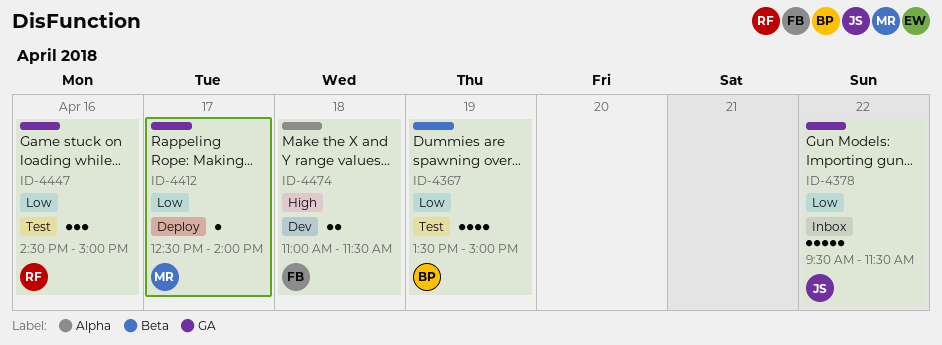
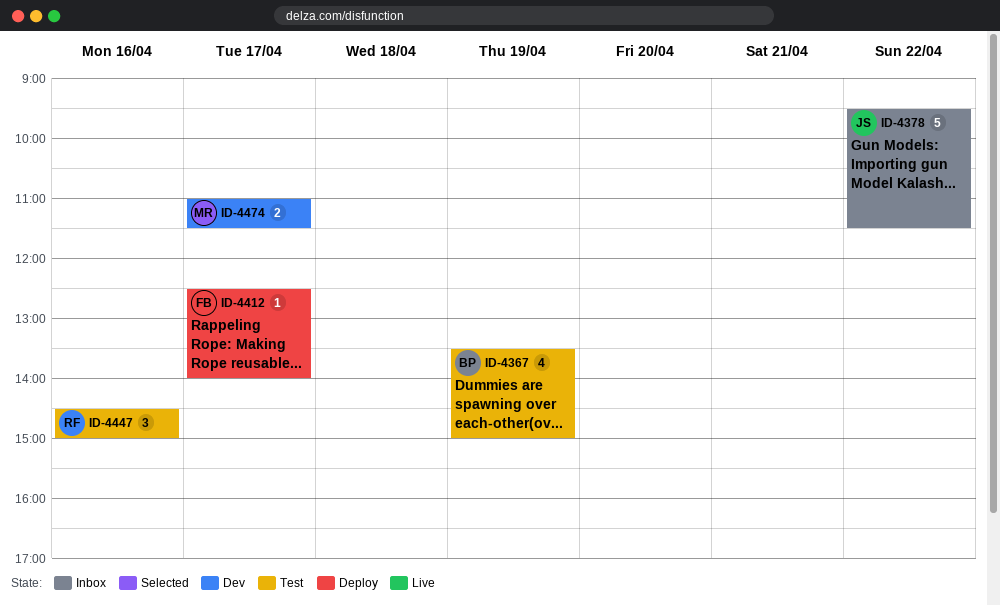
ID-4412, owner: MR -> FB
ID-4474, owner: FB -> MR
ID-4474, day: Apr 18 -> Apr 17

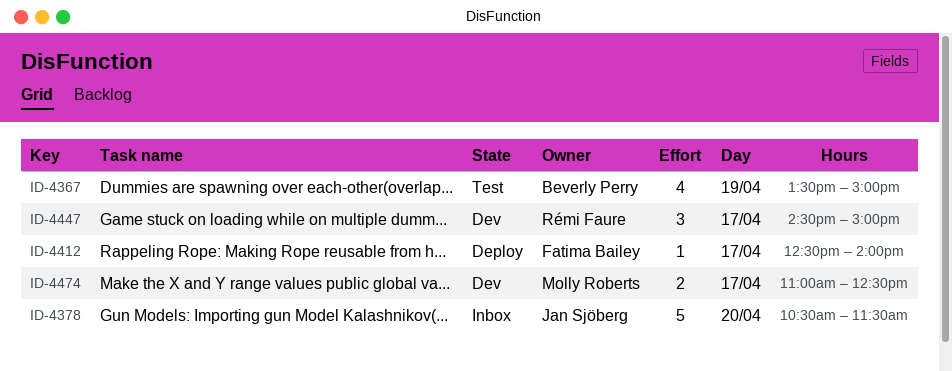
ID-4378, day: Apr 22 -> Apr 20
ID-4378, begins: 09:30 -> 10:30
ID-4447, status: Test -> Dev
ID-4447, day: Apr 16 -> Apr 17
ID-4474, ends: 11:30 -> 12:30

